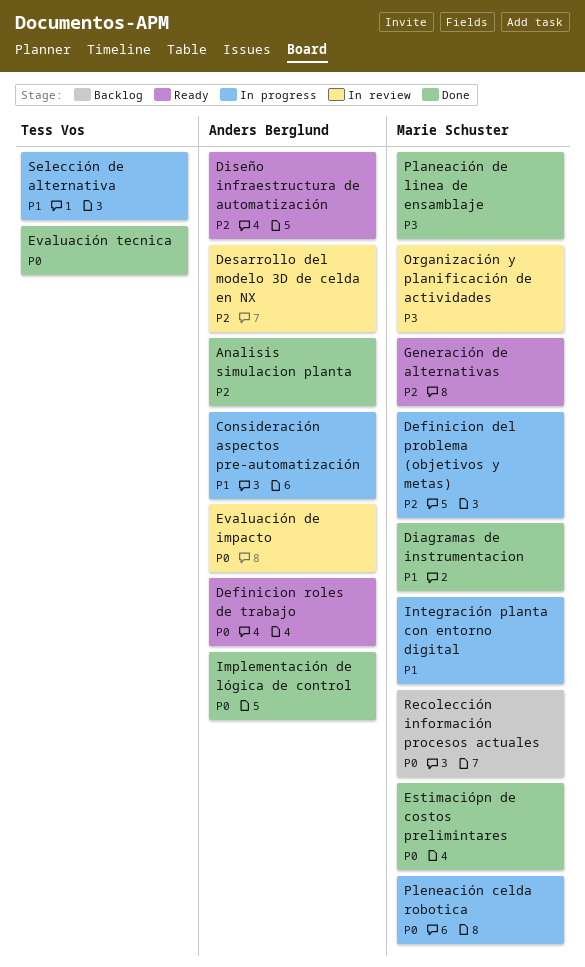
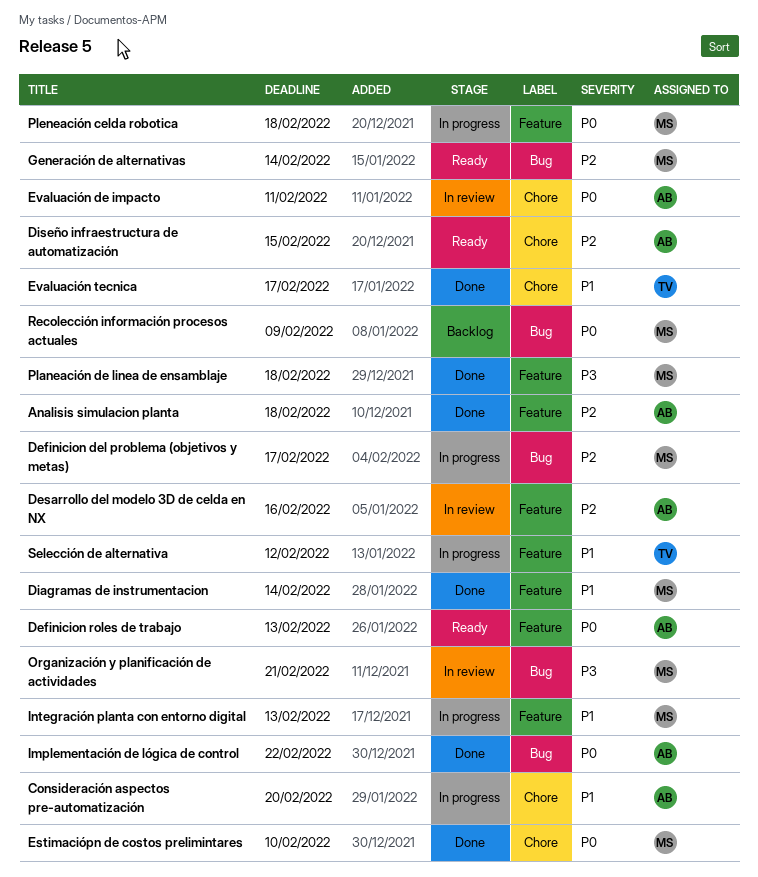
Evaluación tecnica, priority: P0 -> P1

